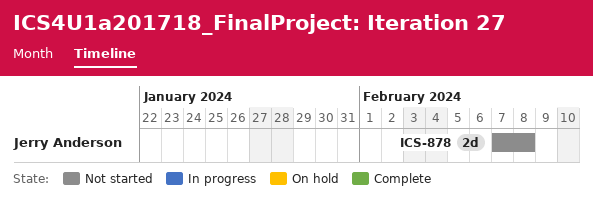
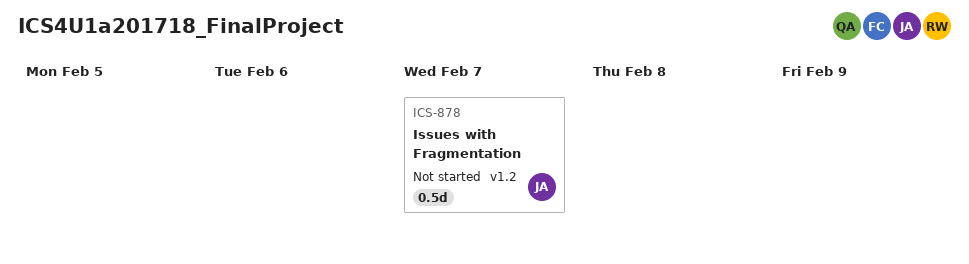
ICS-878, estimate: 2d -> 0.5d
ICS-878, due: Feb 8 -> Feb 7

